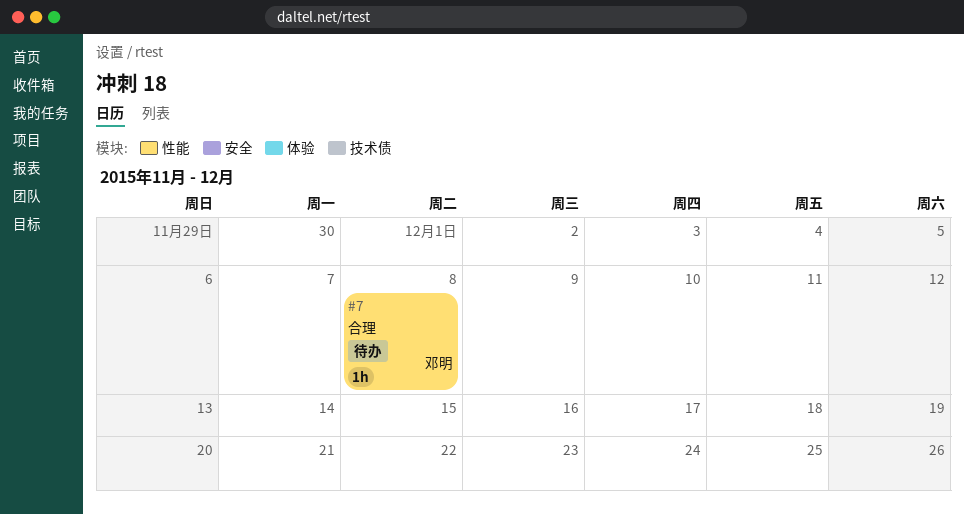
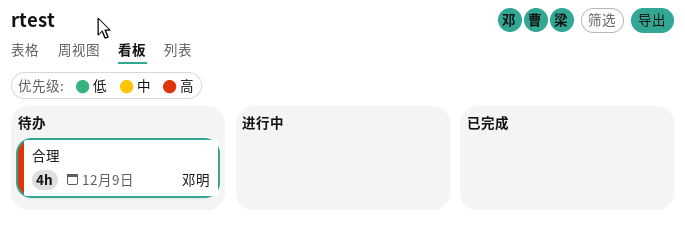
合理, estimate: 1h -> 4h
合理, due: Dec 8 -> Dec 9

